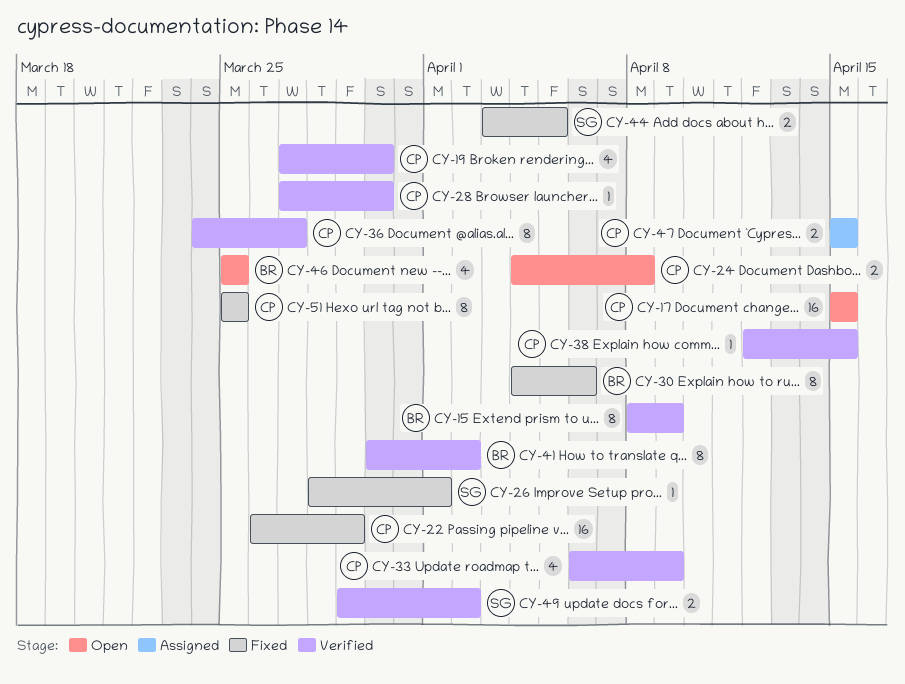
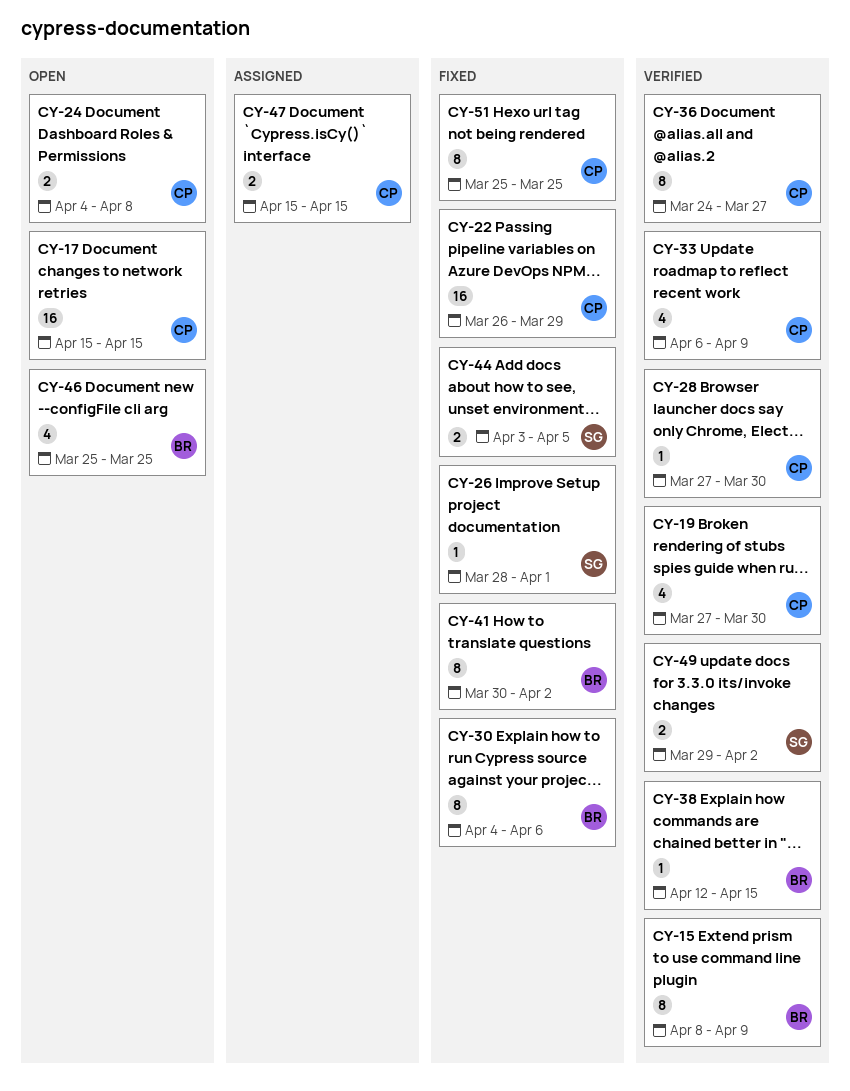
CY-38, owner: CP -> BR
CY-41, status: Verified -> Fixed

